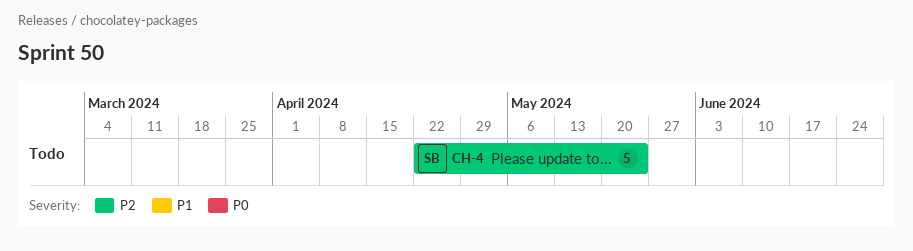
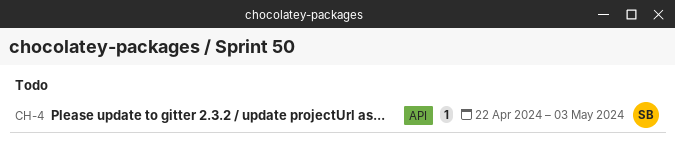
CH-4, estimate: 5 -> 1
CH-4, due: May 24 -> May 3

